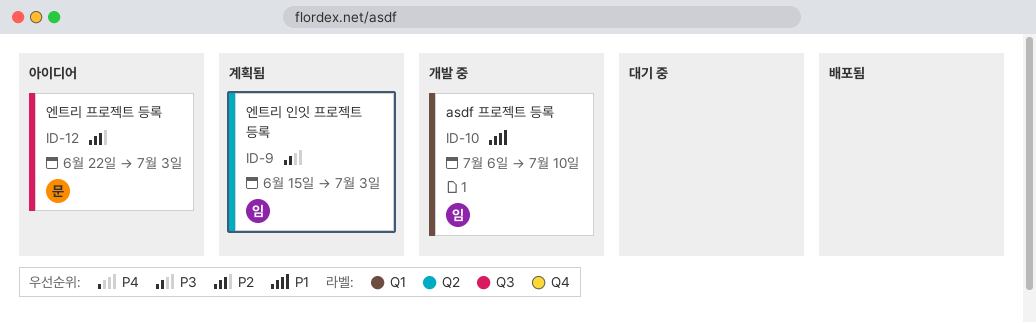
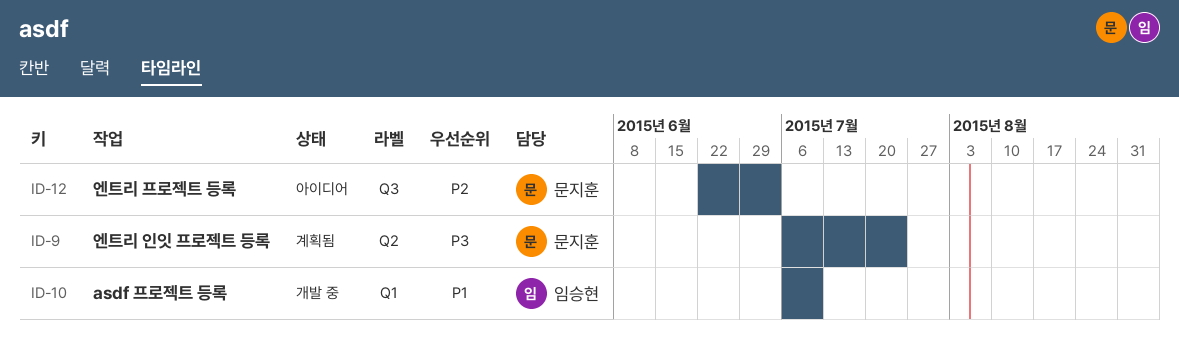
ID-9, owner: 임승현 -> 문지훈
ID-9, start: Jun 15 -> Jul 6
ID-9, due: Jul 3 -> Jul 24

